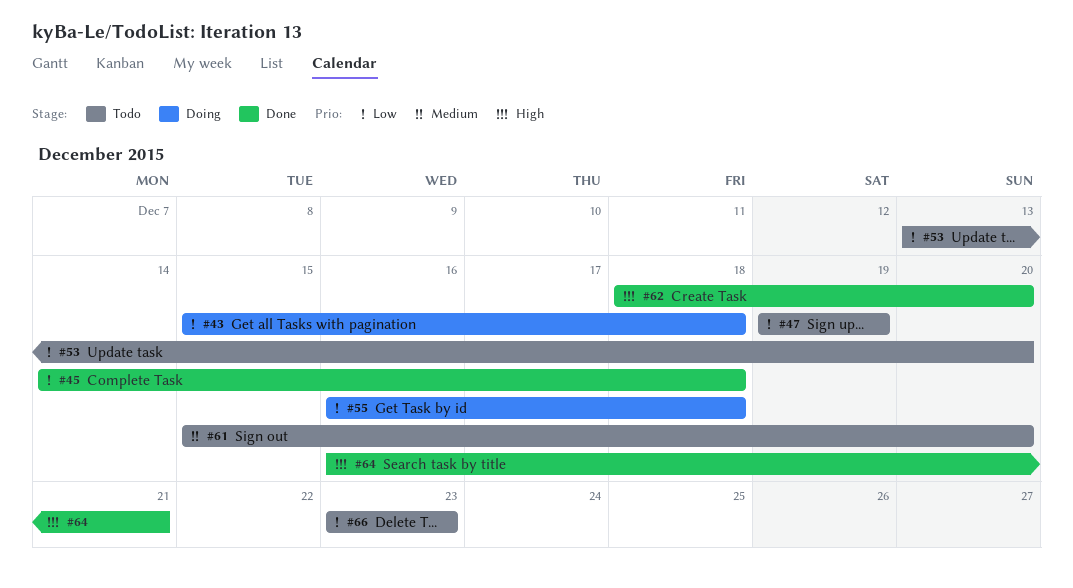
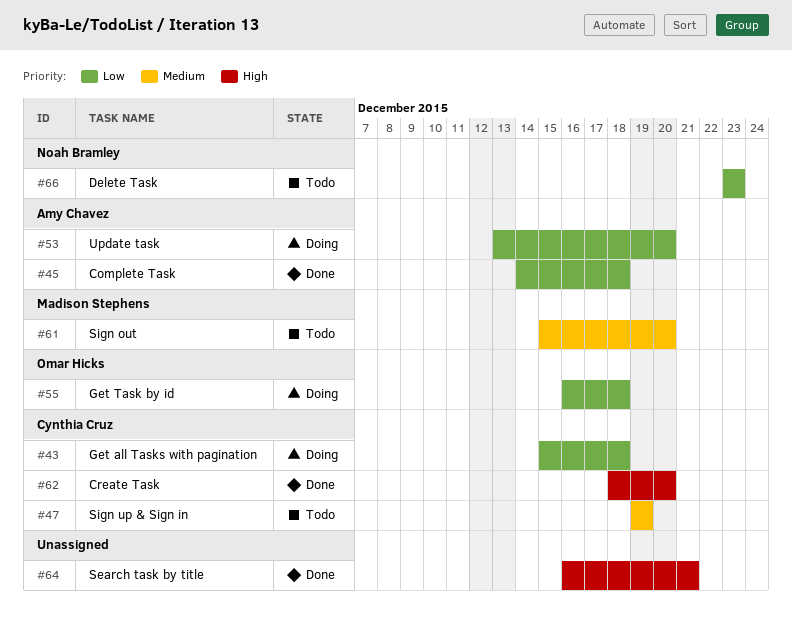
#47, priority: Low -> Medium
#53, status: Todo -> Doing

